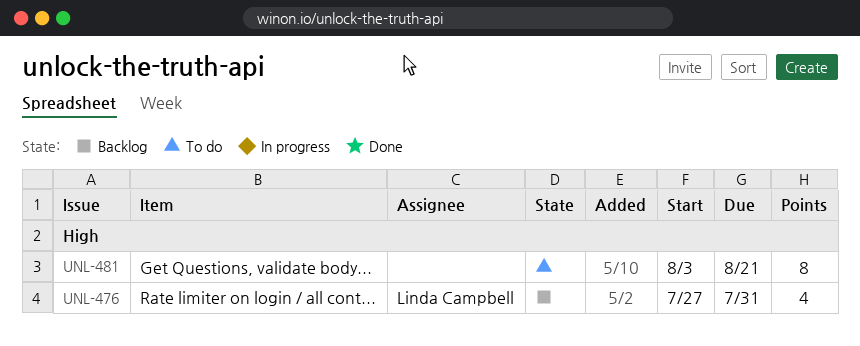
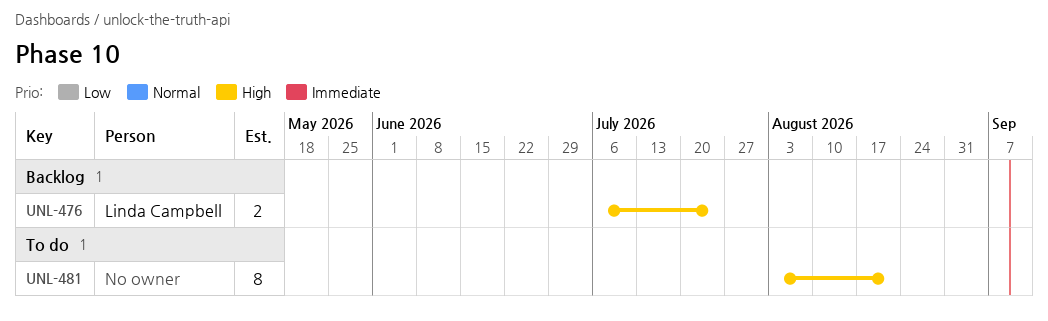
UNL-476, estimate: 4 -> 2
UNL-476, start: Jul 27 -> Jul 6
UNL-476, due: Jul 31 -> Jul 24

